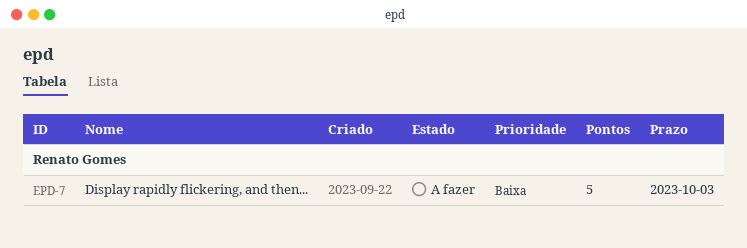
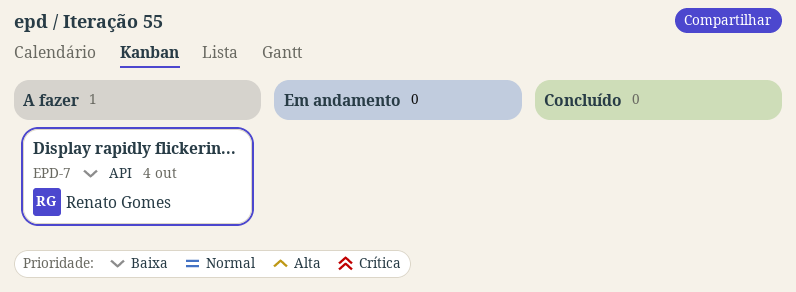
EPD-7, due: Oct 3 -> Oct 4

